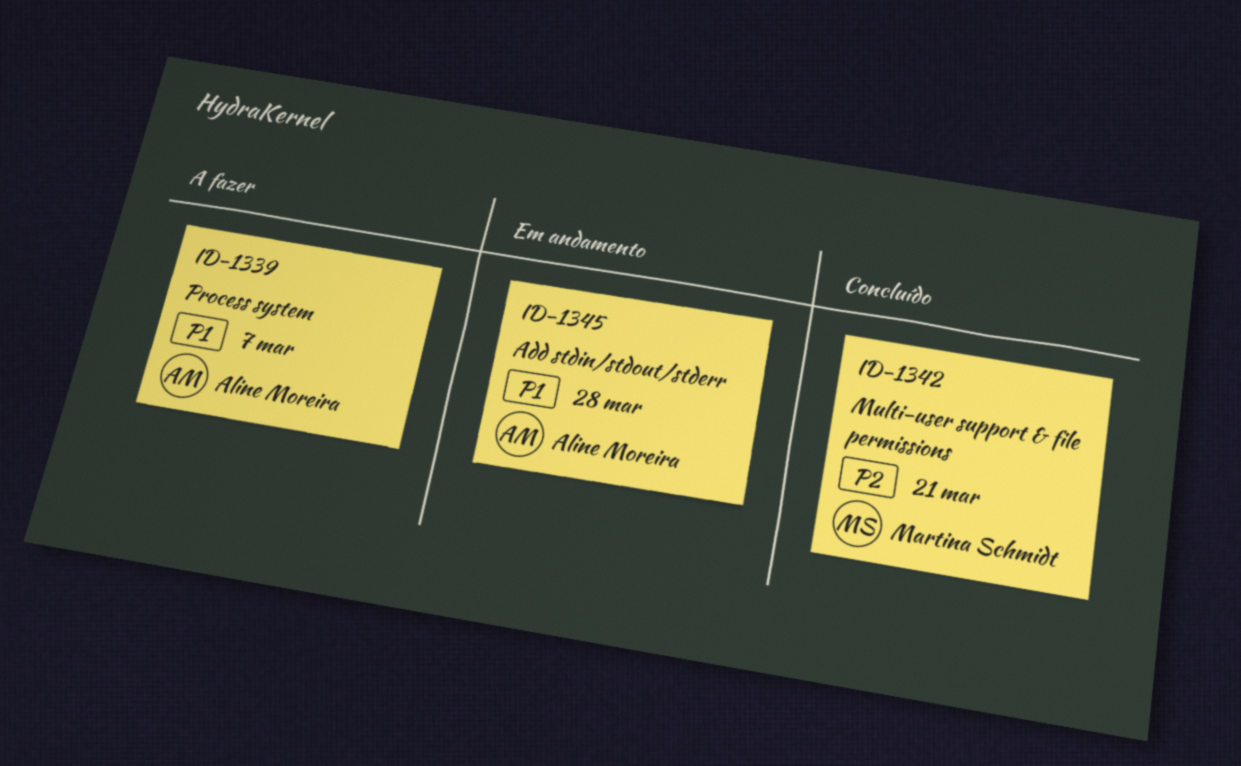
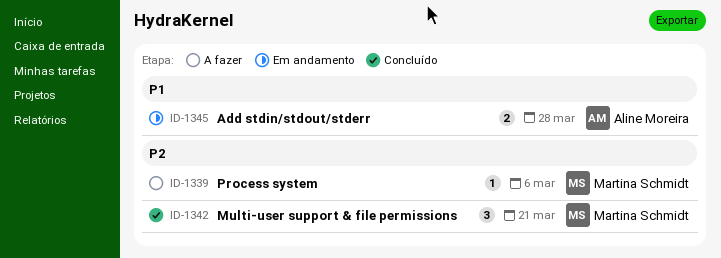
ID-1339, owner: Aline Moreira -> Martina Schmidt
ID-1339, priority: P1 -> P2
ID-1339, due: Mar 7 -> Mar 6

